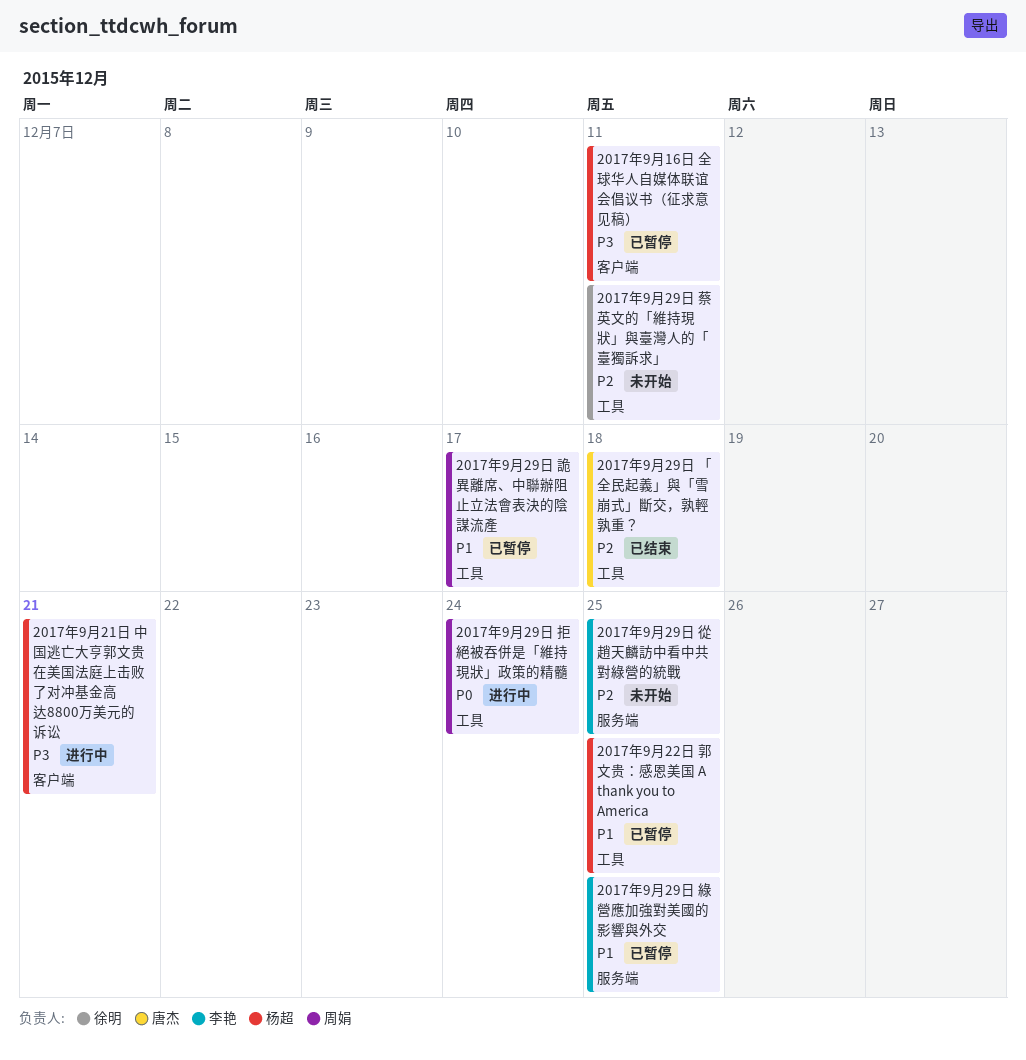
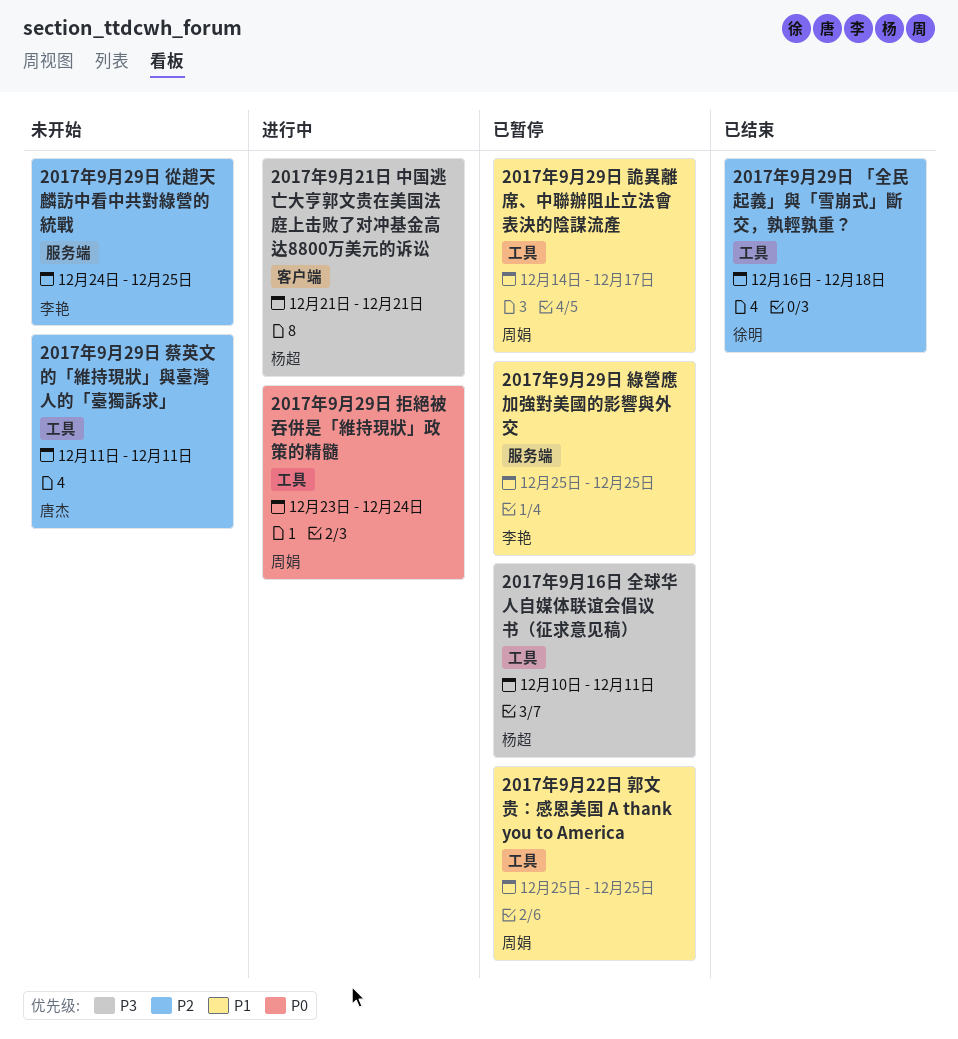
2017年9月16日 全球华人自媒体联谊会倡议书（征求意见稿）, label: 客户端 -> 工具
2017年9月22日 郭文贵：感恩美国 A thank you to America, owner: 杨超 -> 周娟
2017年9月29日 「全民起義」與「雪崩式」斷交，孰輕孰重？, owner: 唐杰 -> 徐明
2017年9月29日 蔡英文的「維持現狀」與臺灣人的「臺獨訴求」, owner: 徐明 -> 唐杰

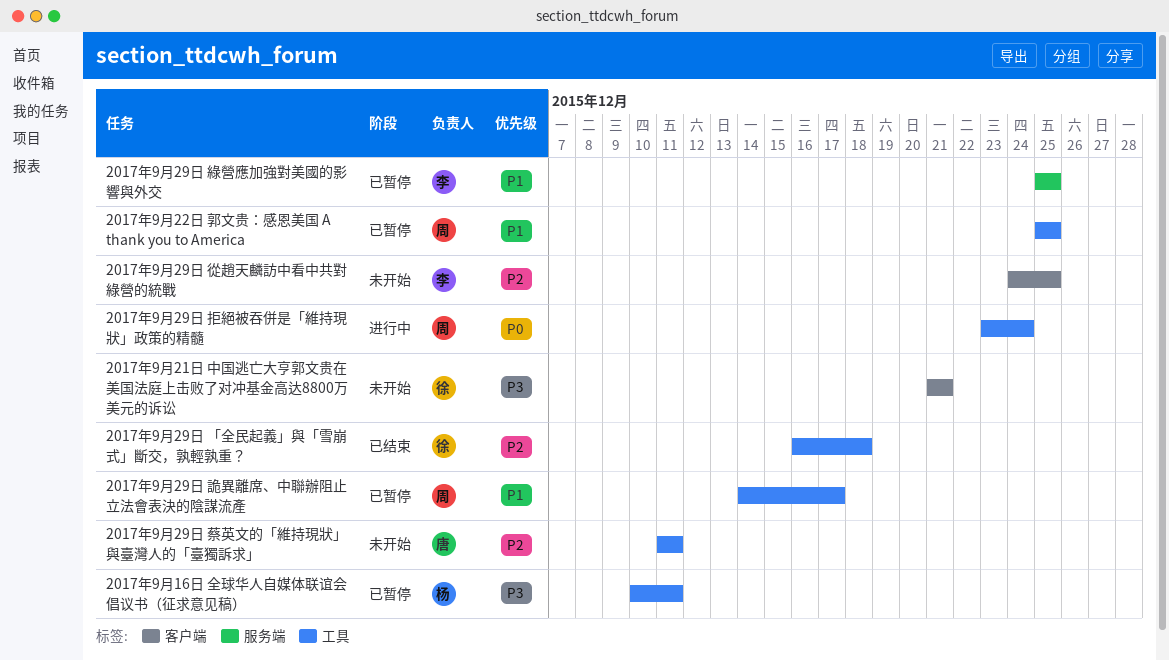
2017年9月21日 中国逃亡大亨郭文贵在美国法庭上击败了对冲基金高达8800万美元的诉讼, status: 进行中 -> 未开始
2017年9月21日 中国逃亡大亨郭文贵在美国法庭上击败了对冲基金高达8800万美元的诉讼, owner: 杨超 -> 徐明
2017年9月29日 從趙天麟訪中看中共對綠營的統戰, label: 服务端 -> 客户端

